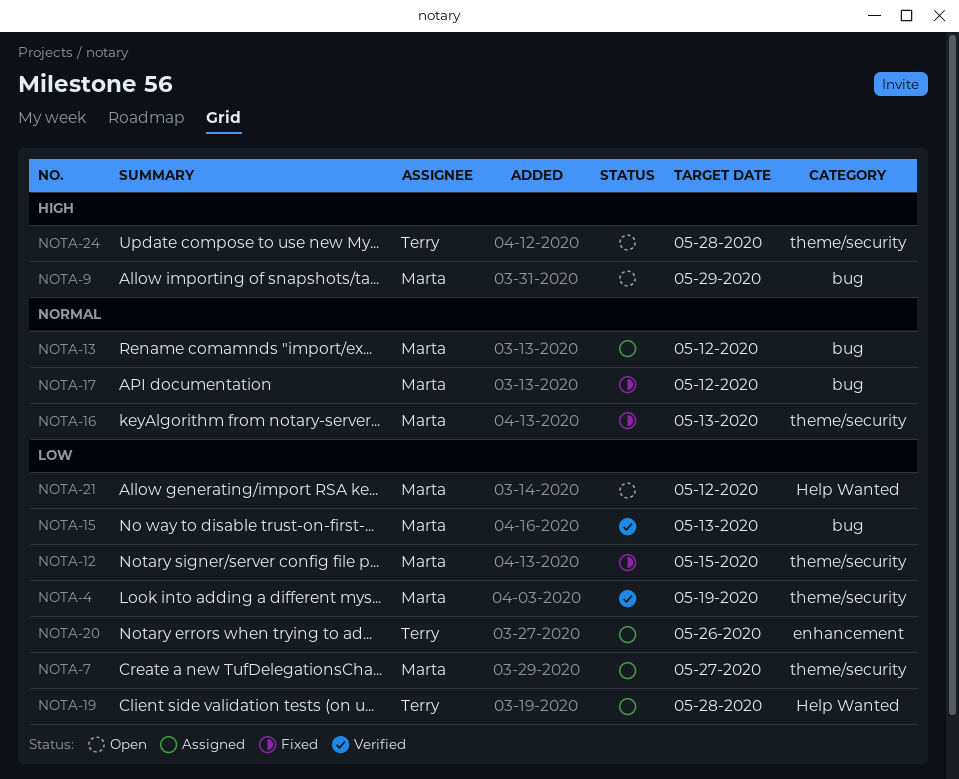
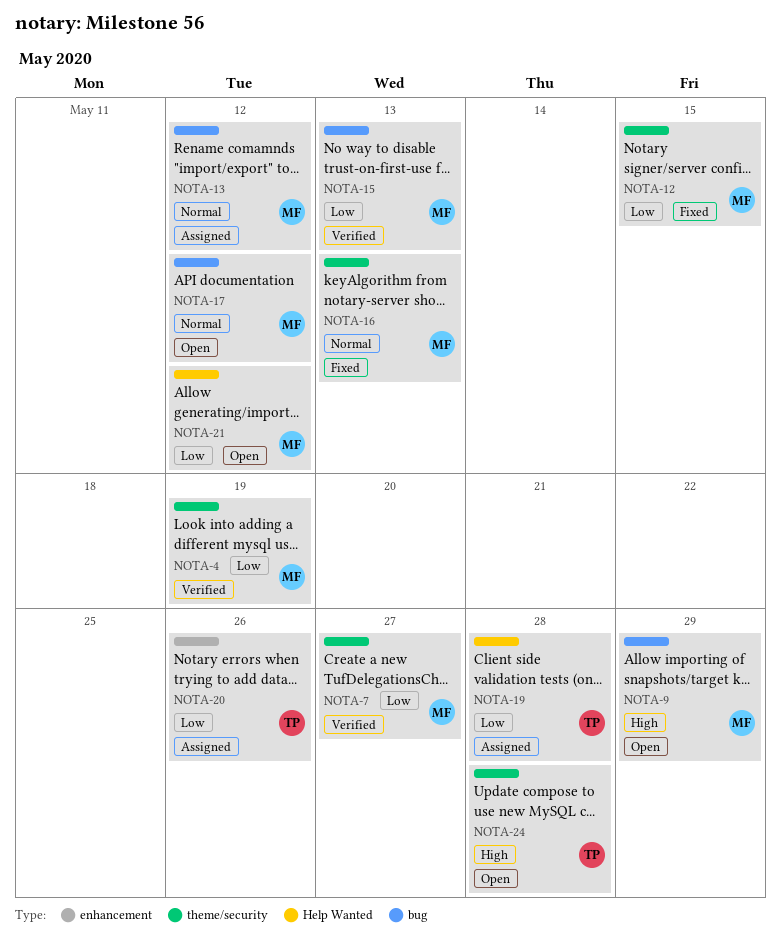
NOTA-7, status: Assigned -> Verified
NOTA-17, status: Fixed -> Open

